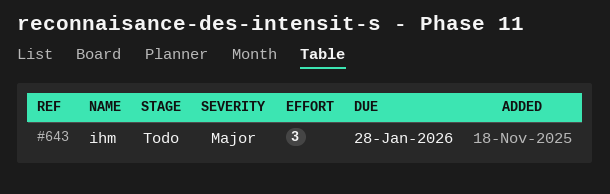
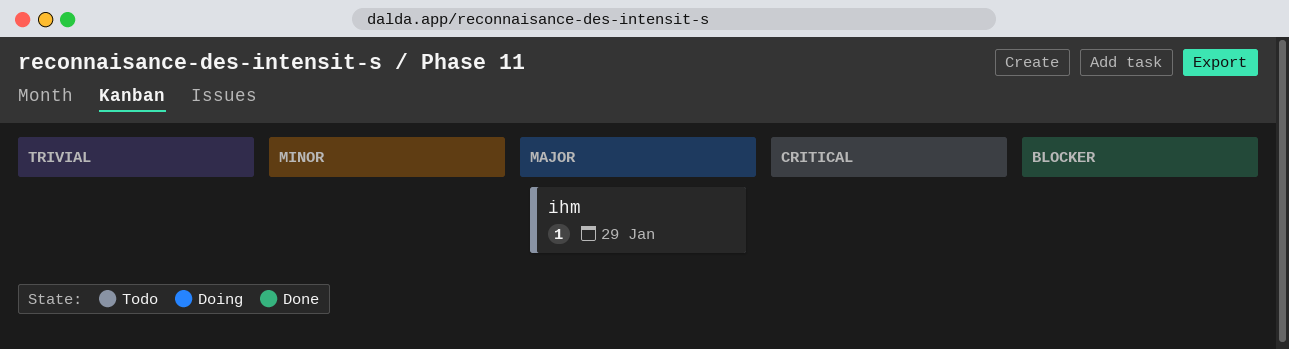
ihm, estimate: 3 -> 1
ihm, due: Jan 28 -> Jan 29

